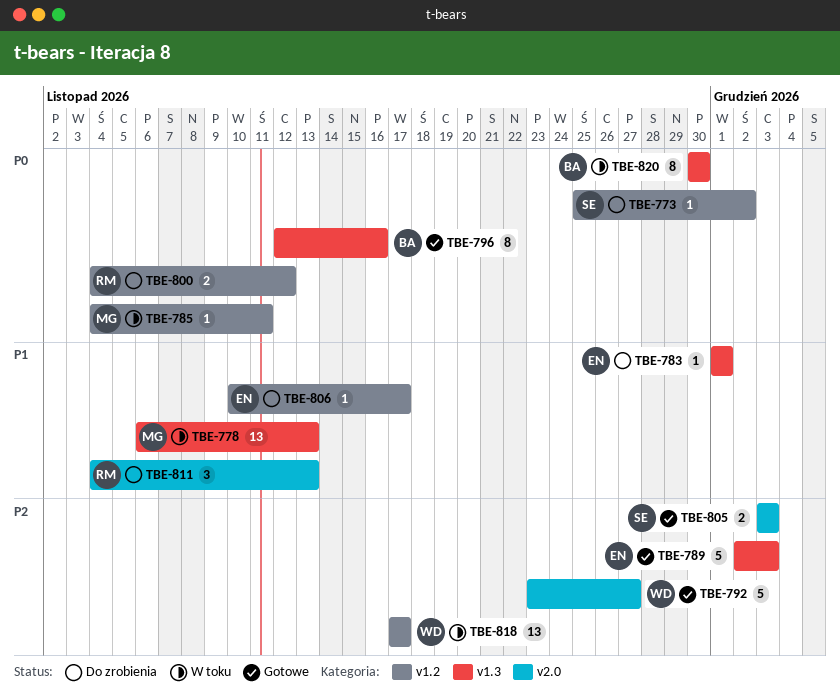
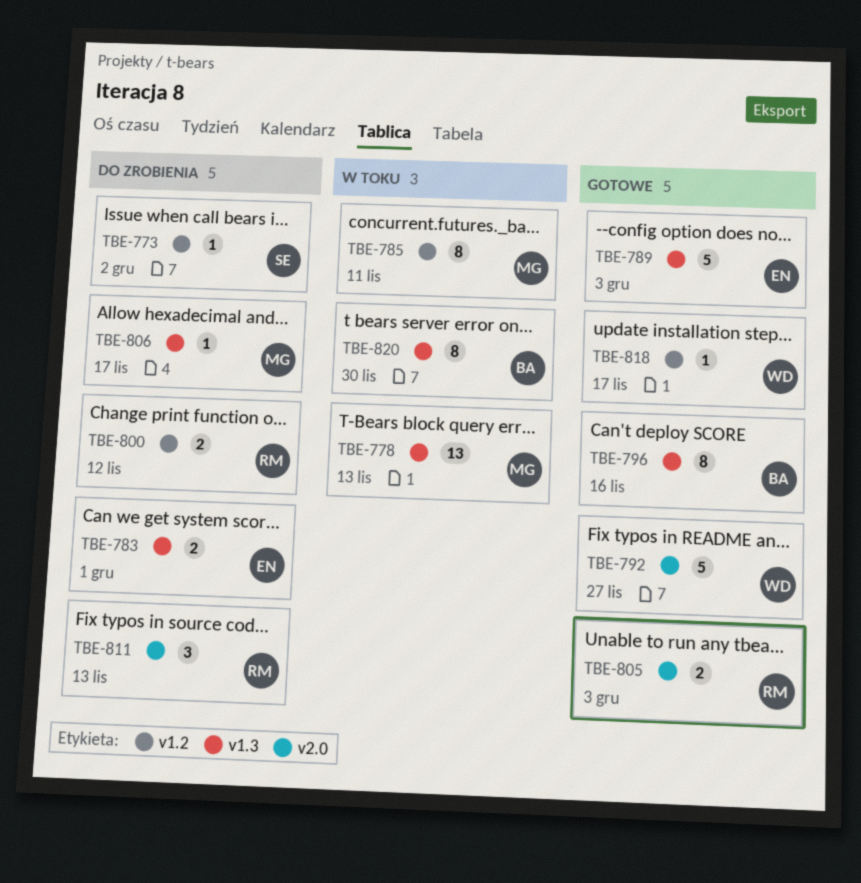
TBE-783, estimate: 1 -> 2
TBE-785, estimate: 1 -> 8
TBE-805, owner: SE -> RM
TBE-806, owner: EN -> MG
TBE-806, label: v1.2 -> v1.3
TBE-818, status: W toku -> Gotowe
TBE-818, estimate: 13 -> 1

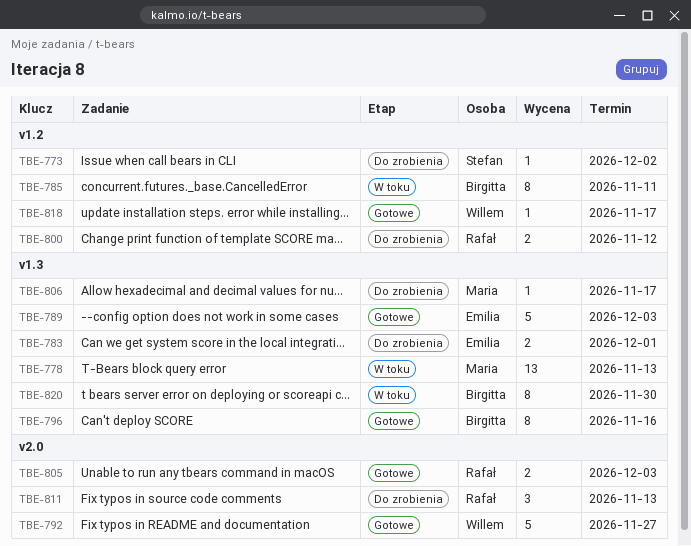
TBE-785, owner: Maria -> Birgitta

